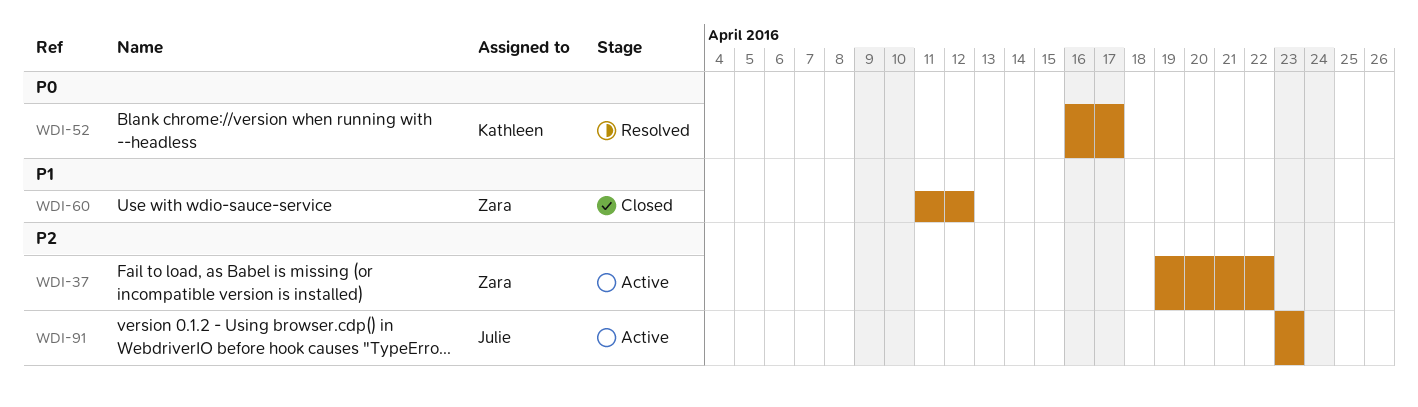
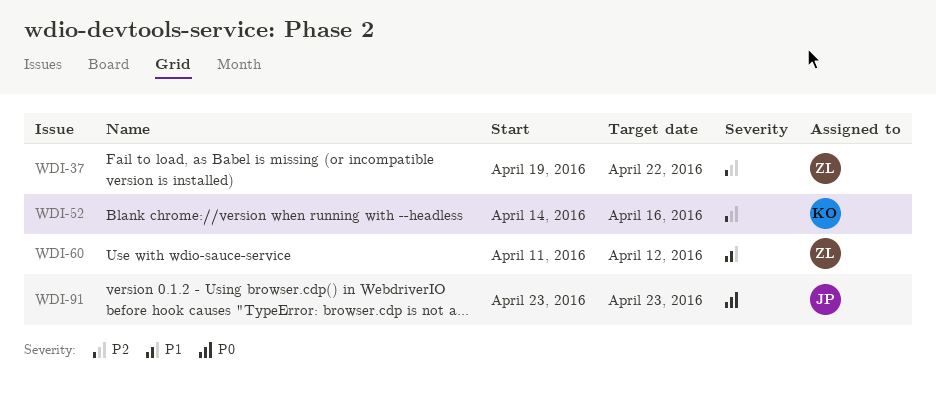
WDI-52, priority: P0 -> P2
WDI-52, start: Apr 16 -> Apr 14
WDI-52, due: Apr 17 -> Apr 16
WDI-91, priority: P2 -> P0

